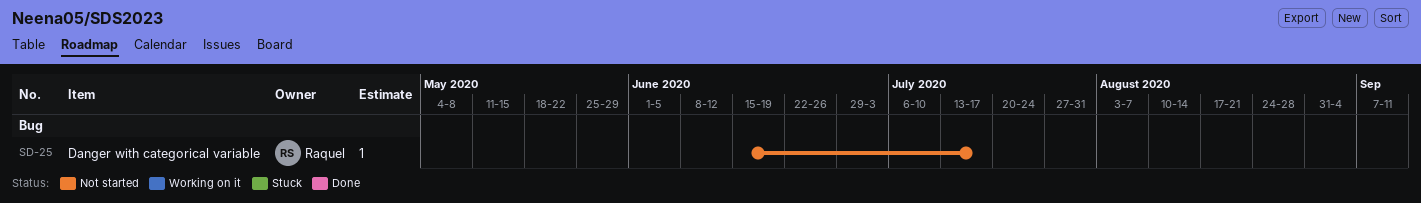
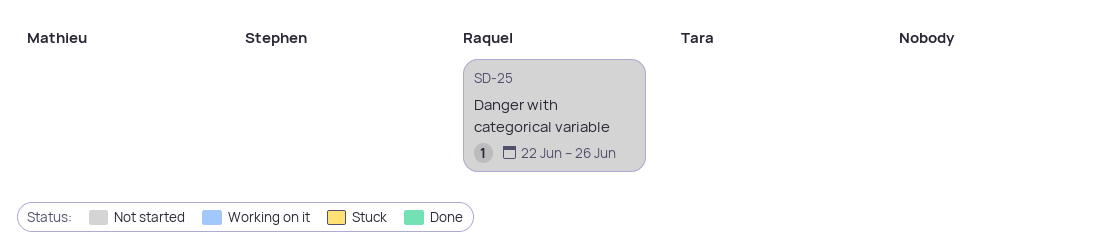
SD-25, start: Jun 15 -> Jun 22
SD-25, due: Jul 17 -> Jun 26

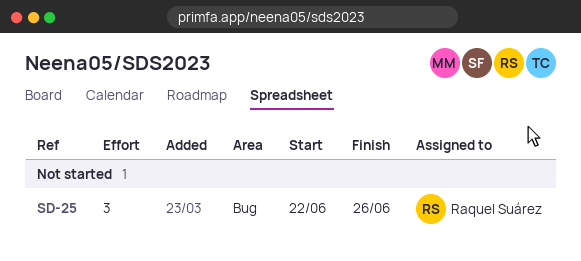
SD-25, estimate: 1 -> 3

